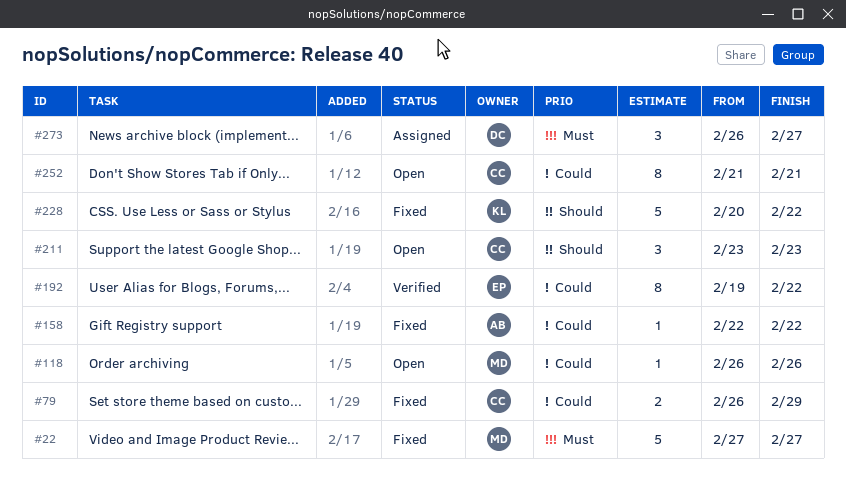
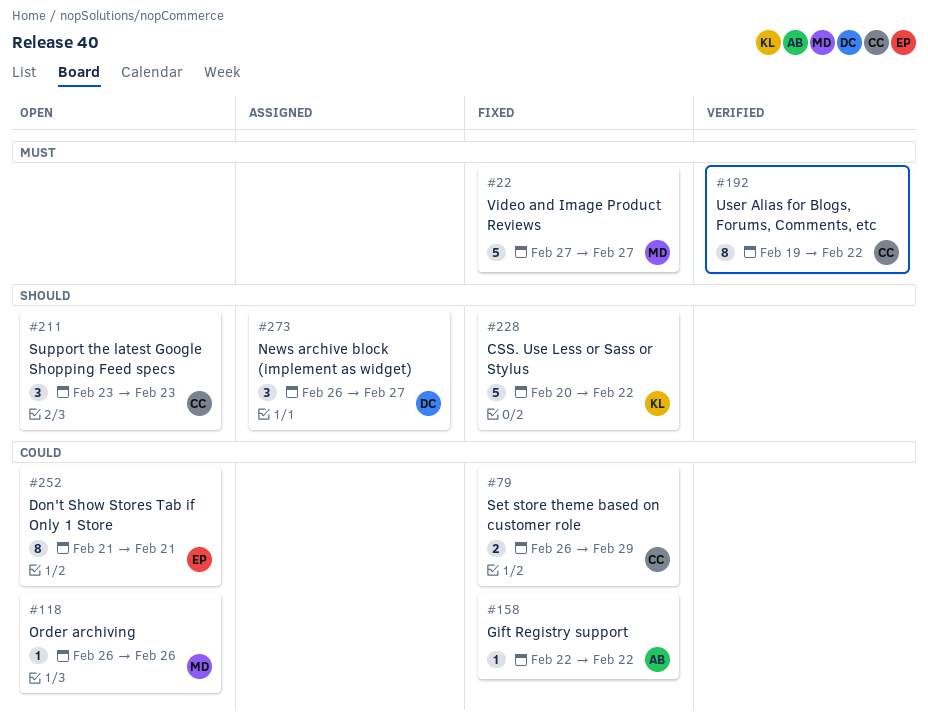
#192, owner: EP -> CC
#192, priority: Could -> Must
#252, owner: CC -> EP
#273, priority: Must -> Should

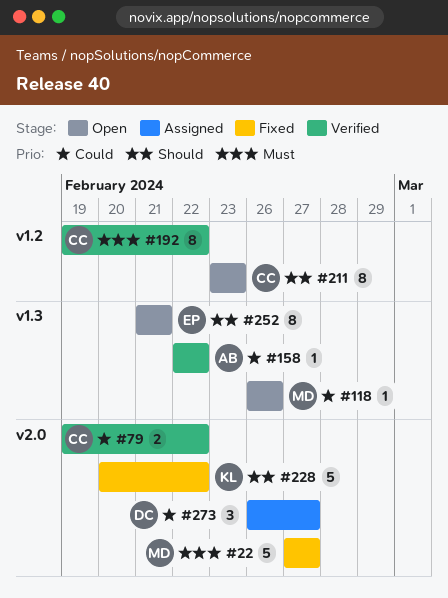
#79, status: Fixed -> Verified
#79, start: Feb 26 -> Feb 19
#79, due: Feb 29 -> Feb 22
#158, status: Fixed -> Verified
#211, estimate: 3 -> 8
#252, priority: Could -> Should
#273, priority: Should -> Could

